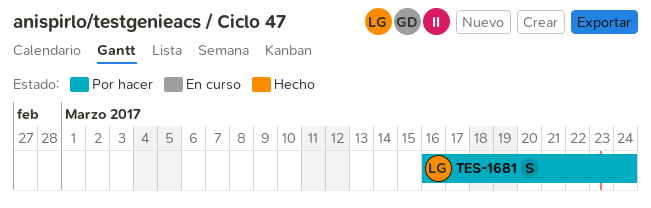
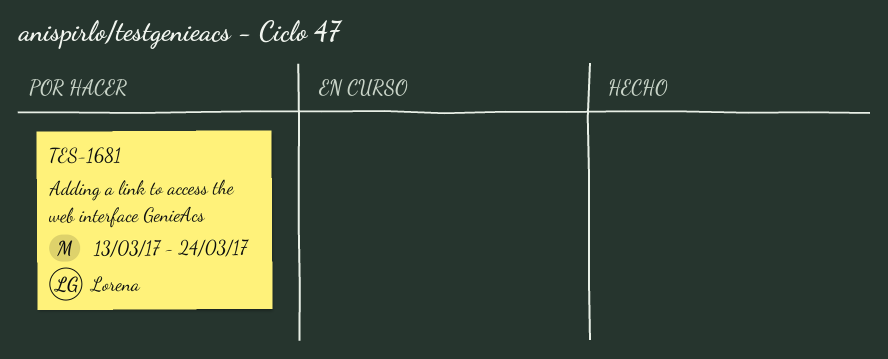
TES-1681, estimate: S -> M
TES-1681, start: Mar 16 -> Mar 13

